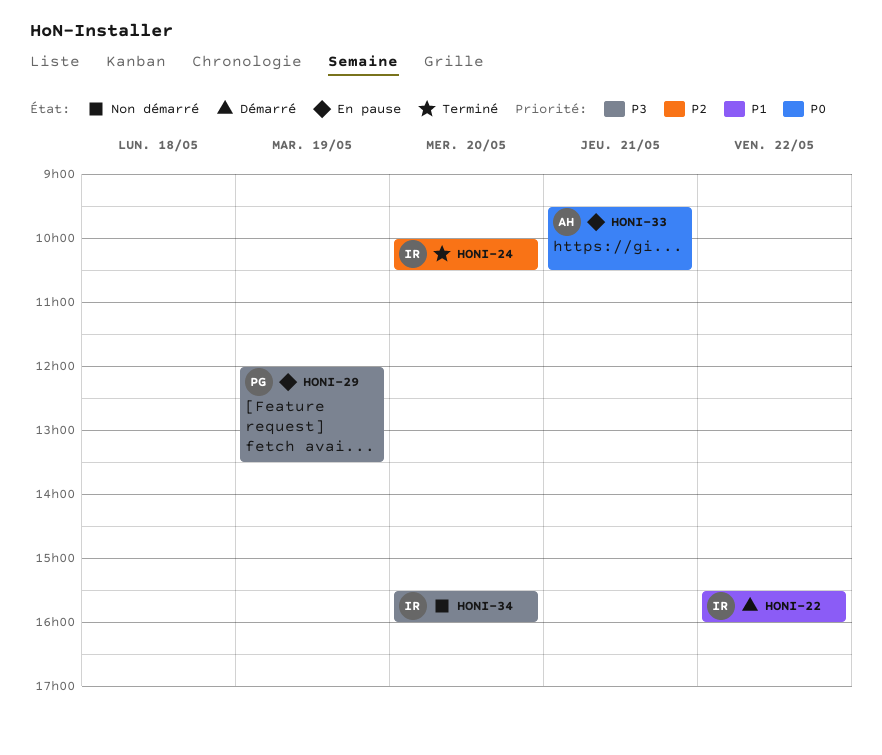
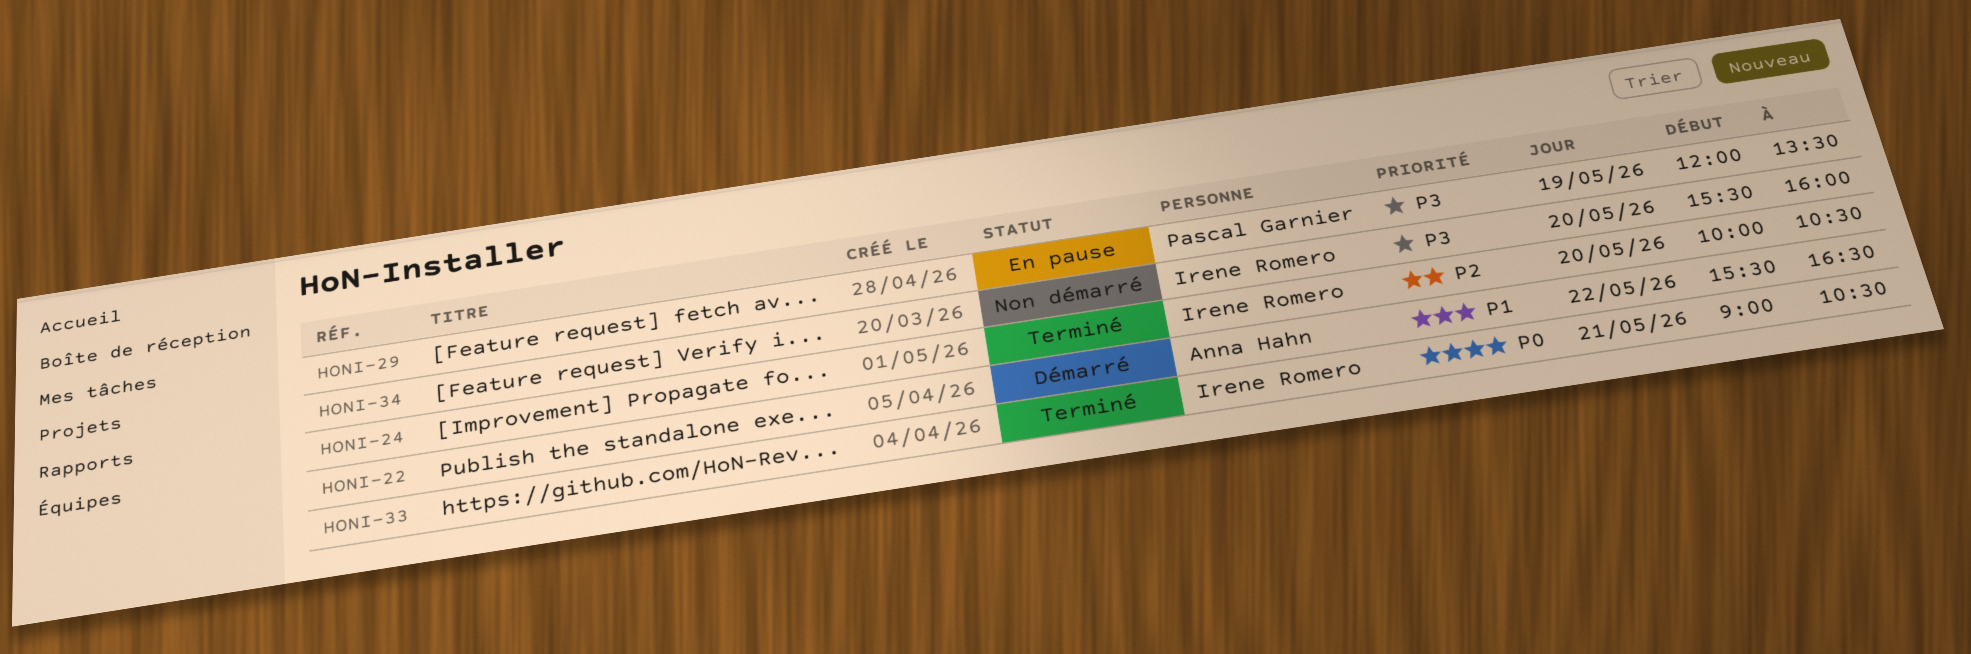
HONI-22, owner: Irene Romero -> Anna Hahn
HONI-22, ends: 16:00 -> 16:30
HONI-33, status: En pause -> Terminé
HONI-33, owner: Anna Hahn -> Irene Romero
HONI-33, begins: 09:30 -> 09:00

